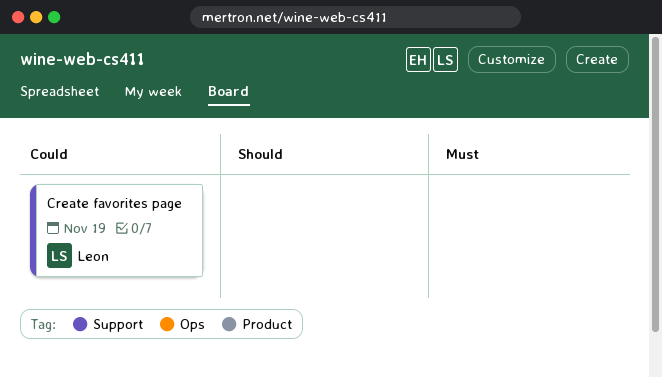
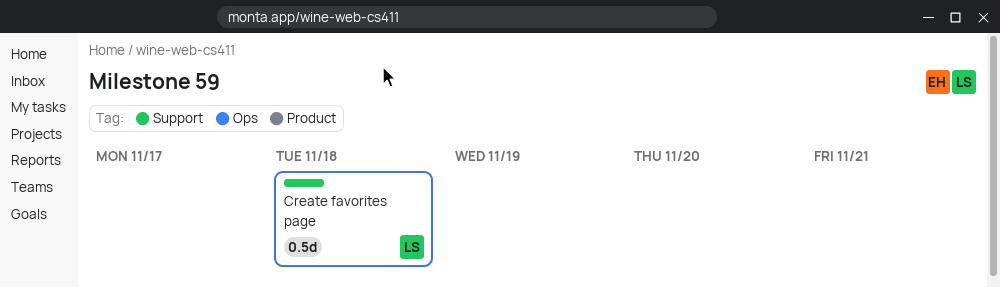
Create favorites page, due: Nov 19 -> Nov 18

